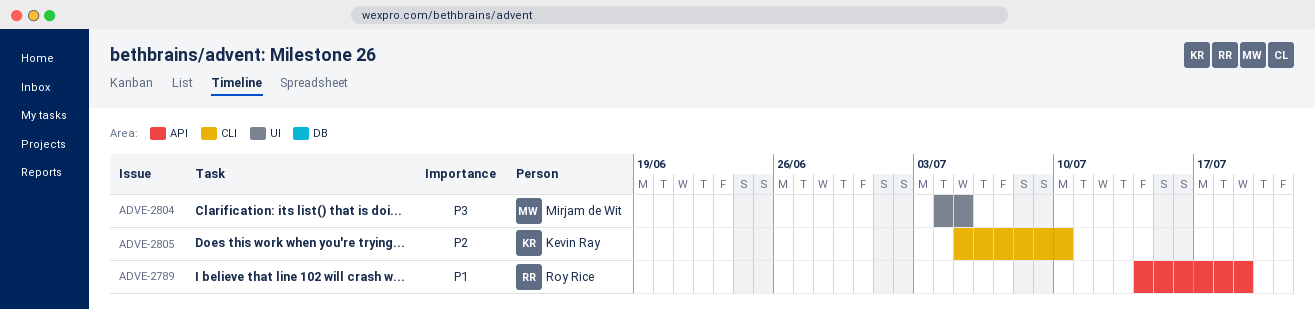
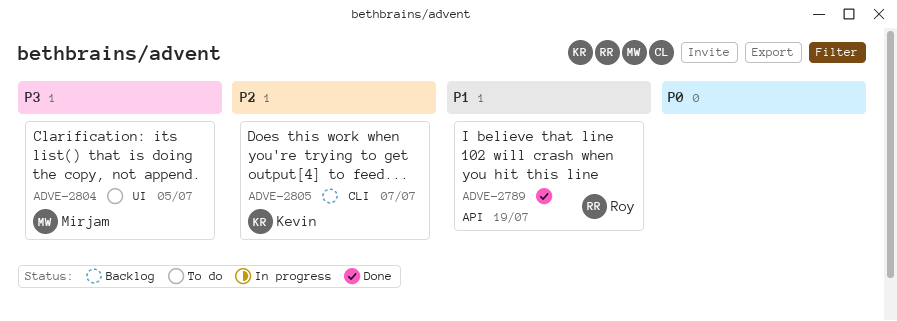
ADVE-2805, due: Jul 10 -> Jul 7

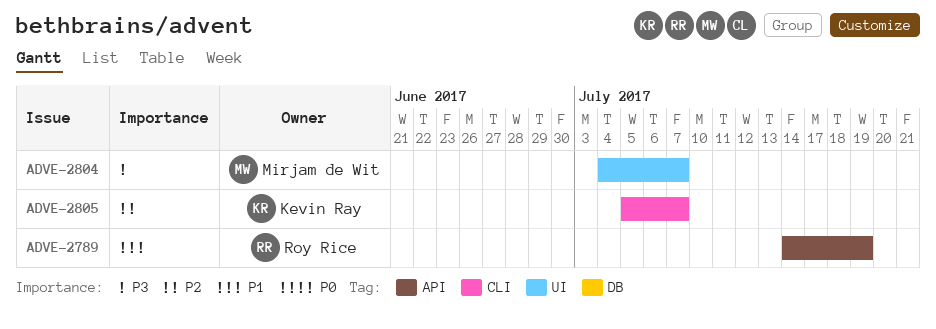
ADVE-2804, due: Jul 5 -> Jul 7

